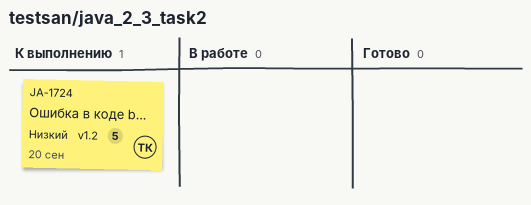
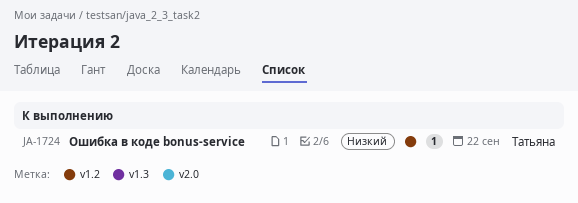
JA-1724, estimate: 5 -> 1
JA-1724, due: Sep 20 -> Sep 22

